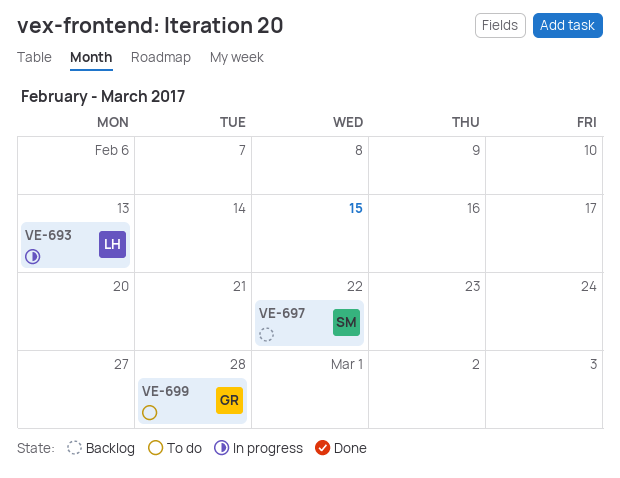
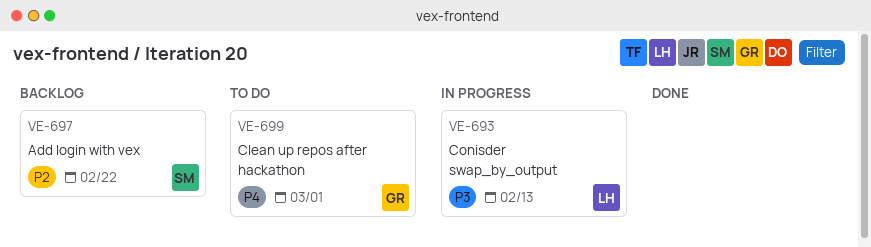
VE-699, due: Feb 28 -> Mar 1

